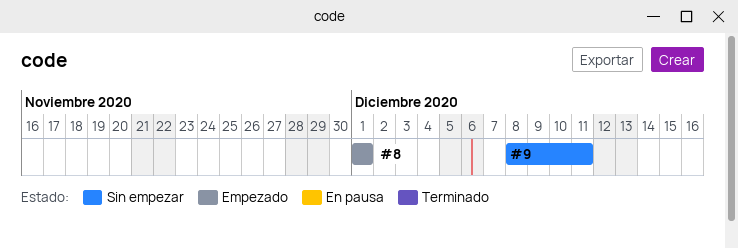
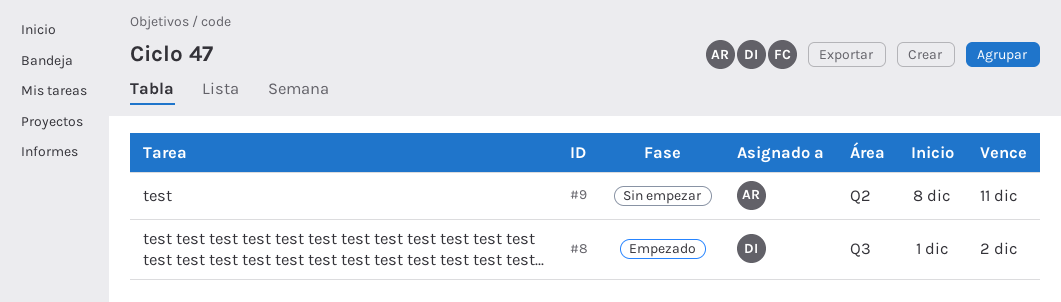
#8, due: Dec 1 -> Dec 2

